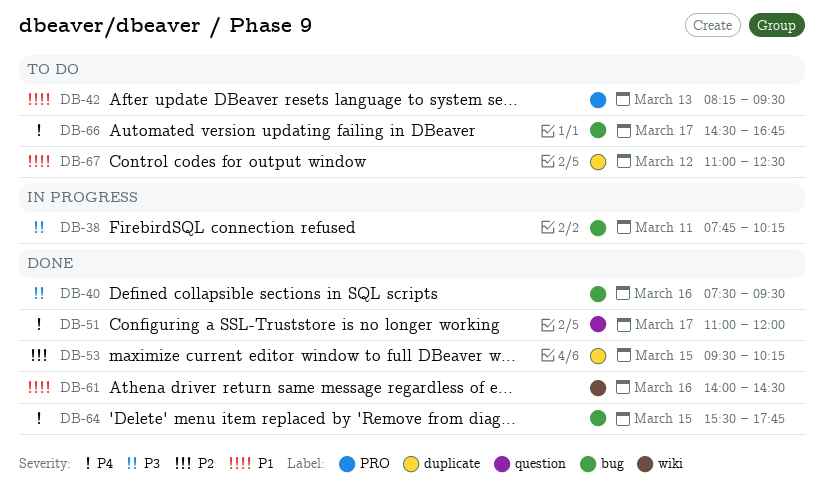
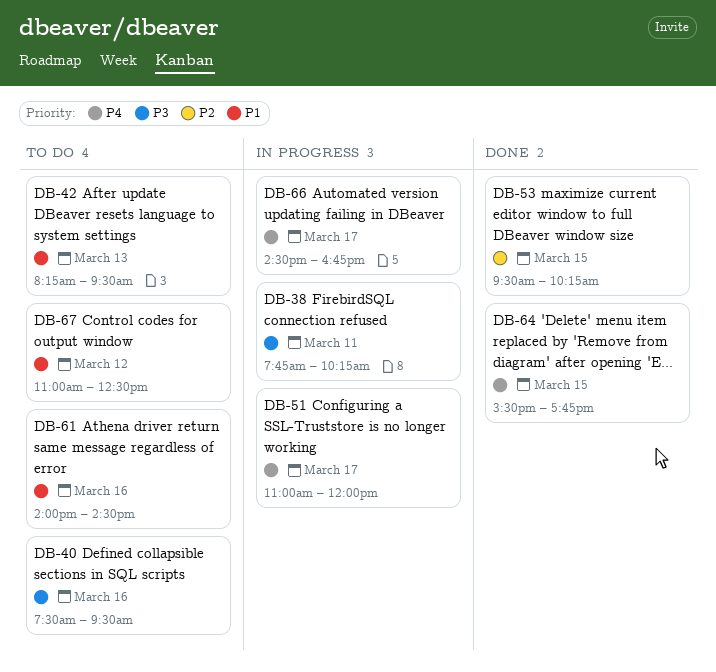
DB-40, status: Done -> To do
DB-51, status: Done -> In progress
DB-61, status: Done -> To do
DB-66, status: To do -> In progress

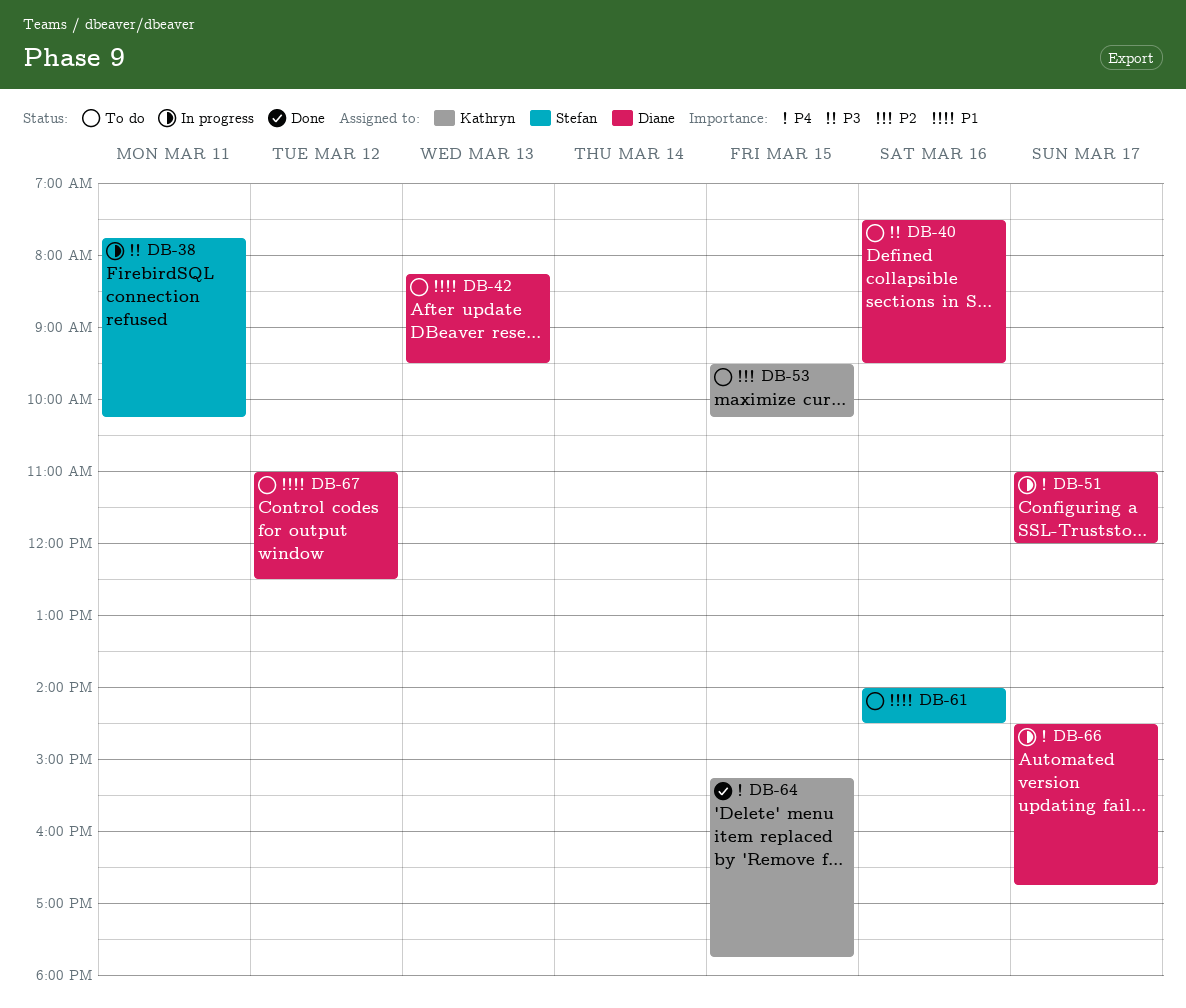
DB-53, status: Done -> To do
DB-64, begins: 15:30 -> 15:15

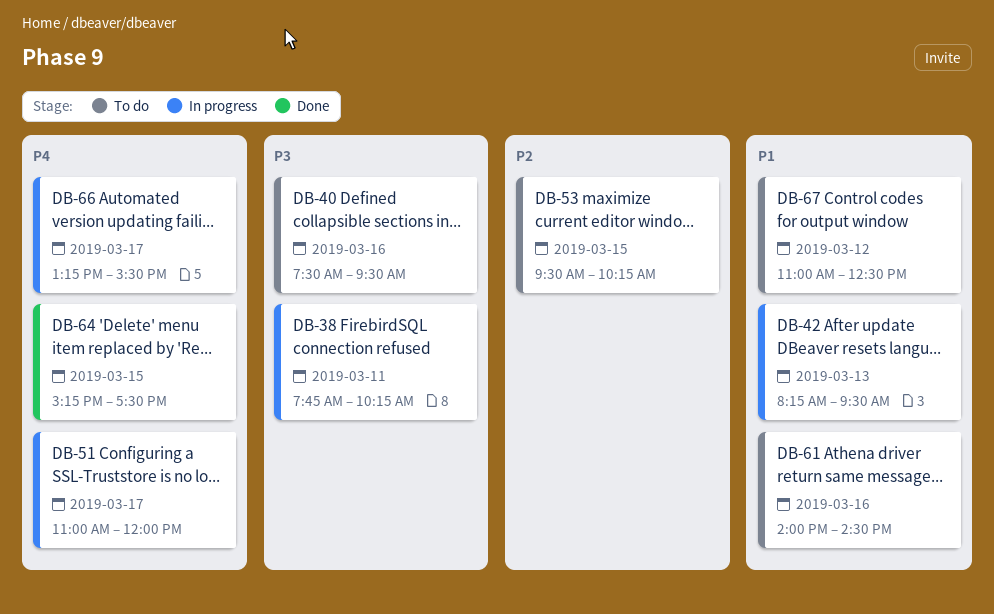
DB-42, status: To do -> In progress
DB-64, ends: 17:45 -> 17:30
DB-66, begins: 14:30 -> 13:15
DB-66, ends: 16:45 -> 15:30

